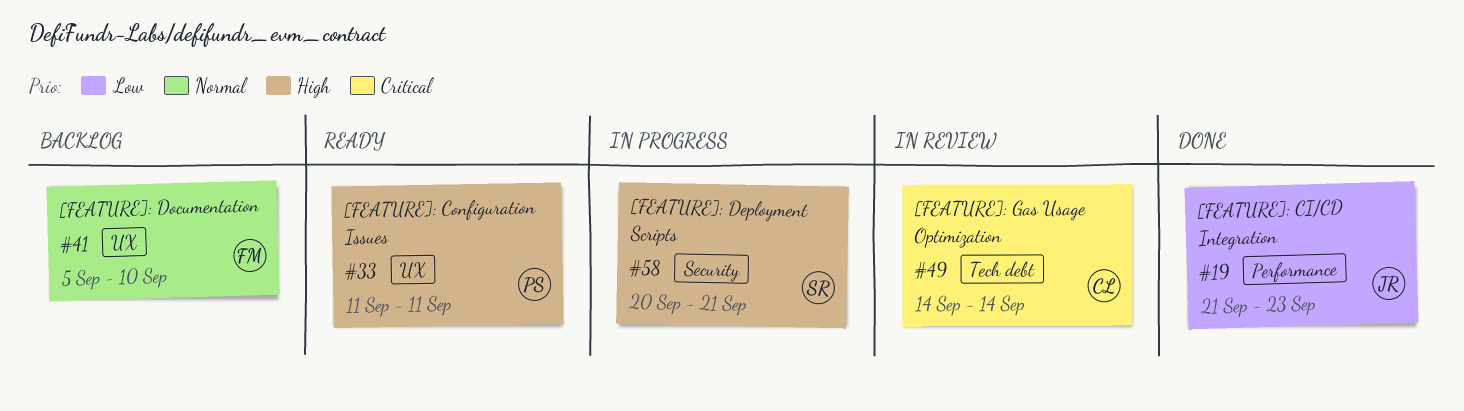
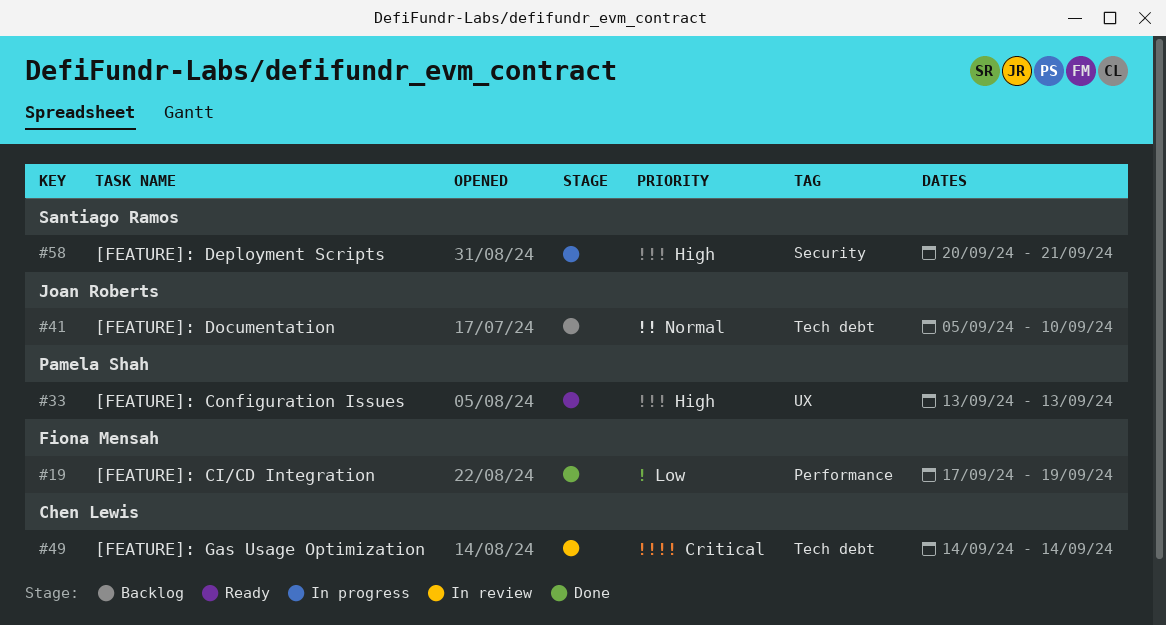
#19, owner: Joan Roberts -> Fiona Mensah
#19, start: Sep 21 -> Sep 17
#19, due: Sep 23 -> Sep 19
#33, start: Sep 11 -> Sep 13
#33, due: Sep 11 -> Sep 13
#41, owner: Fiona Mensah -> Joan Roberts
#41, label: UX -> Tech debt

